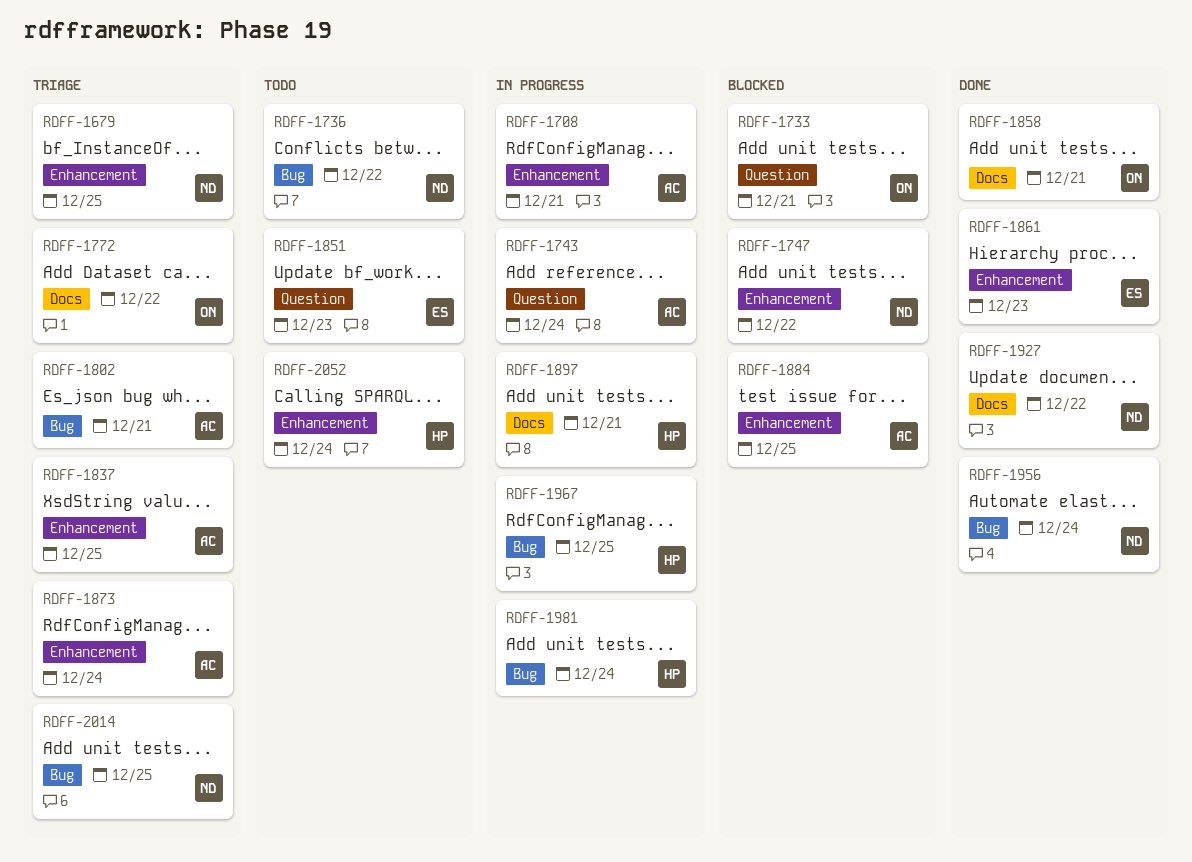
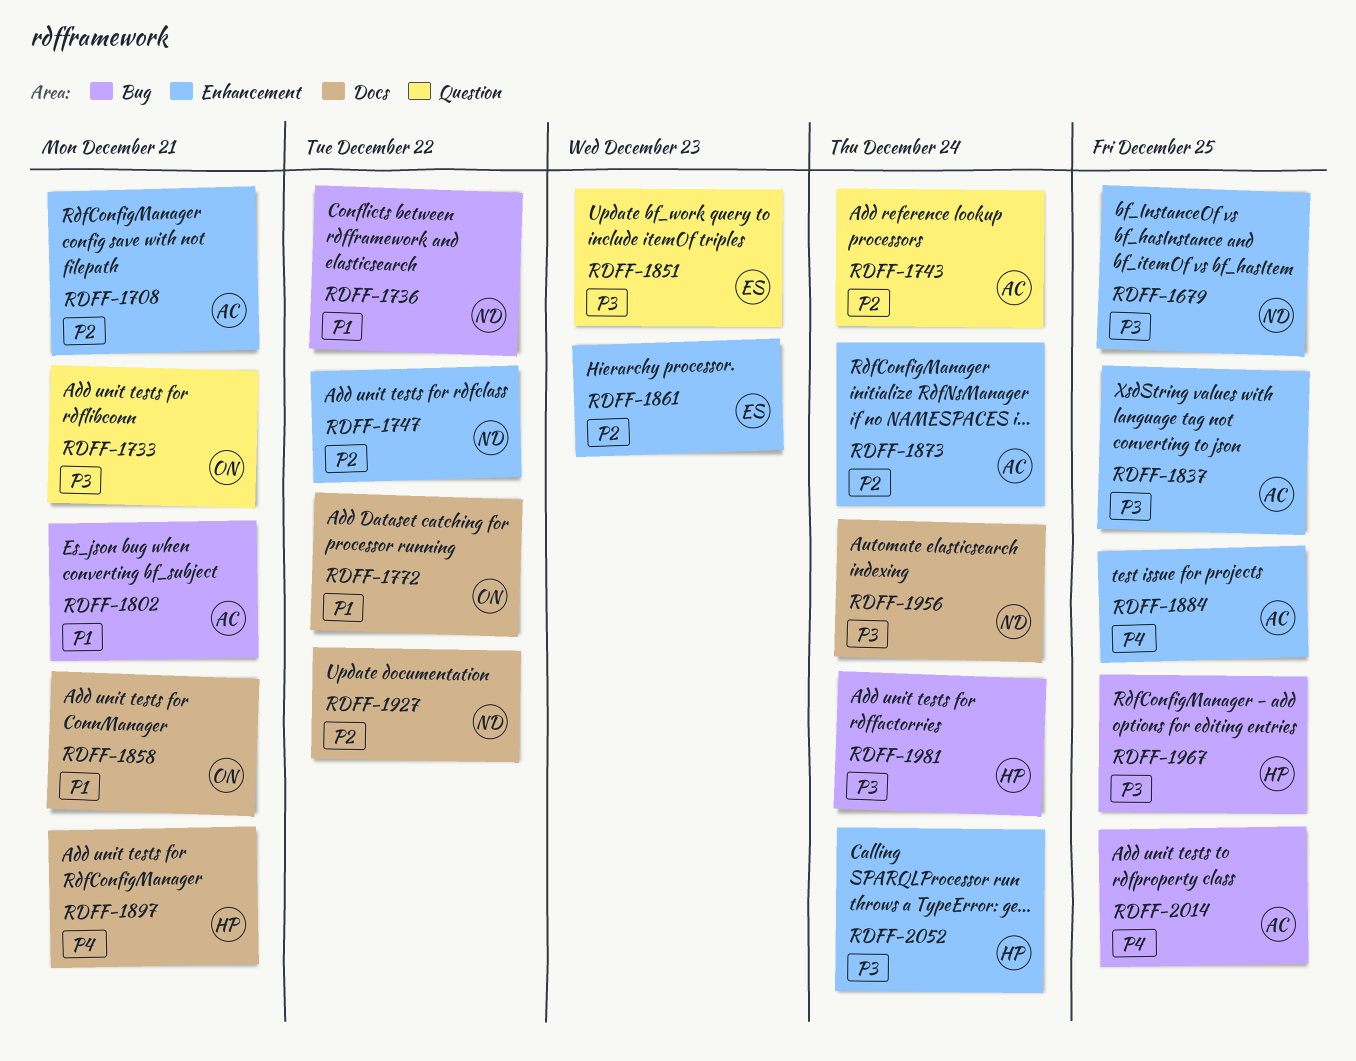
RDFF-1956, label: Bug -> Docs
RDFF-2014, owner: ND -> AC

